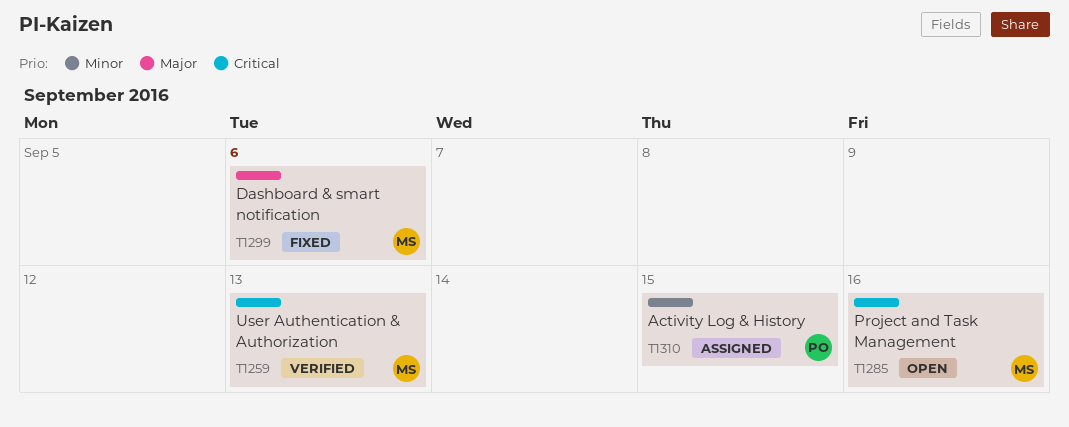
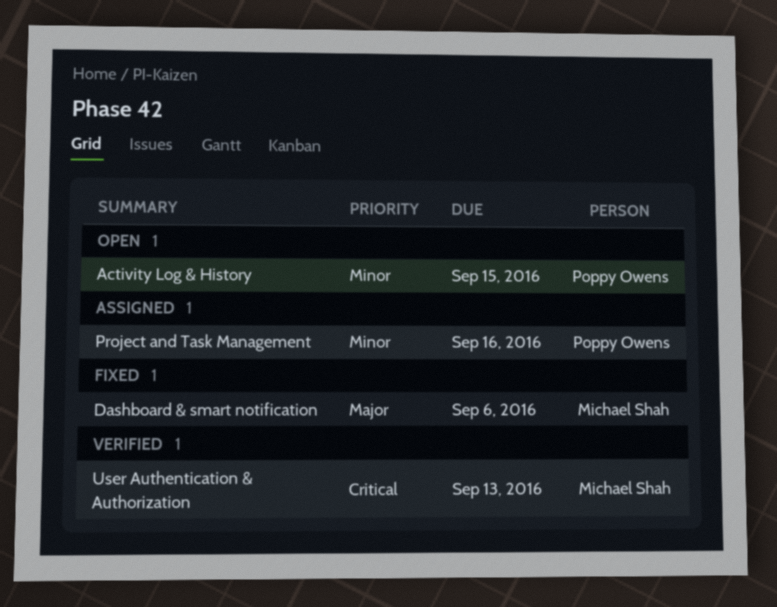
Activity Log & History, status: Assigned -> Open
Project and Task Management, status: Open -> Assigned
Project and Task Management, owner: Michael Shah -> Poppy Owens
Project and Task Management, priority: Critical -> Minor

